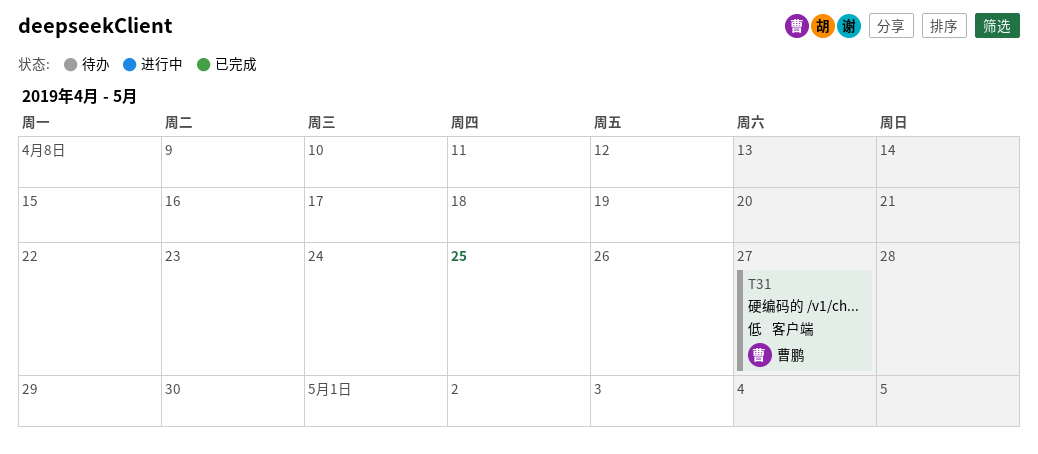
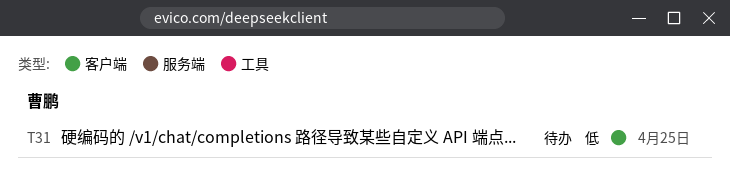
T31, due: Apr 27 -> Apr 25

